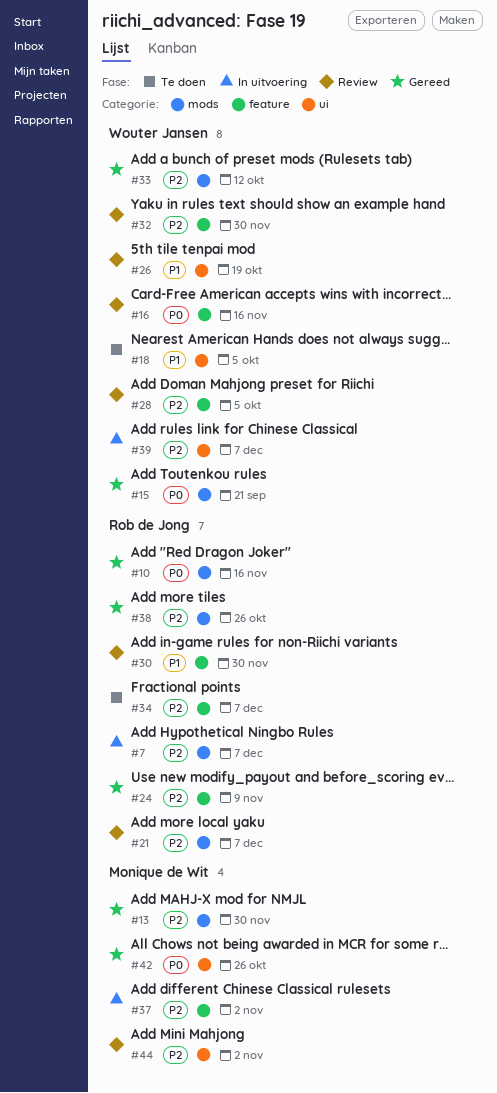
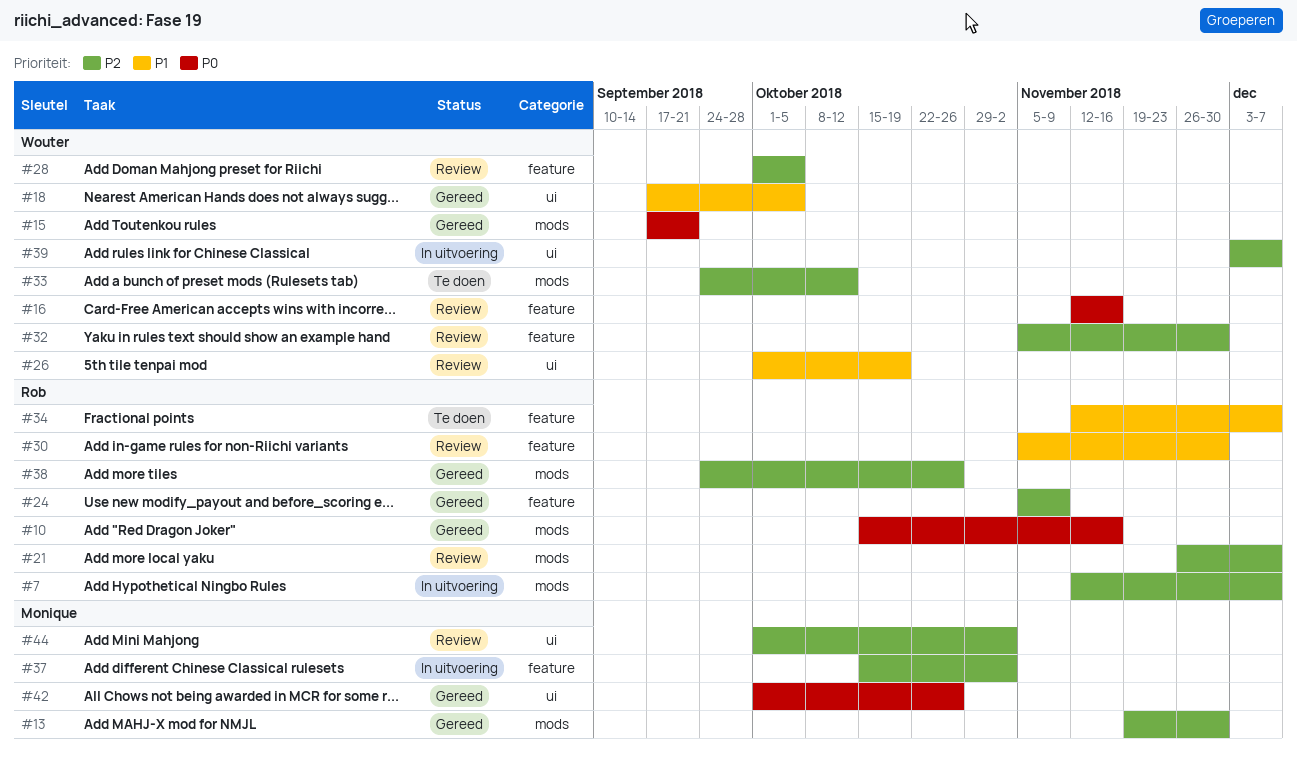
#18, status: Te doen -> Gereed
#33, status: Gereed -> Te doen
#34, priority: P2 -> P1

